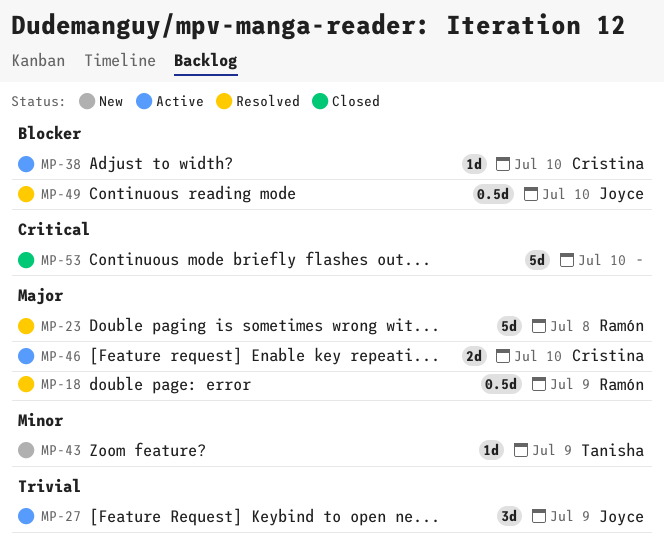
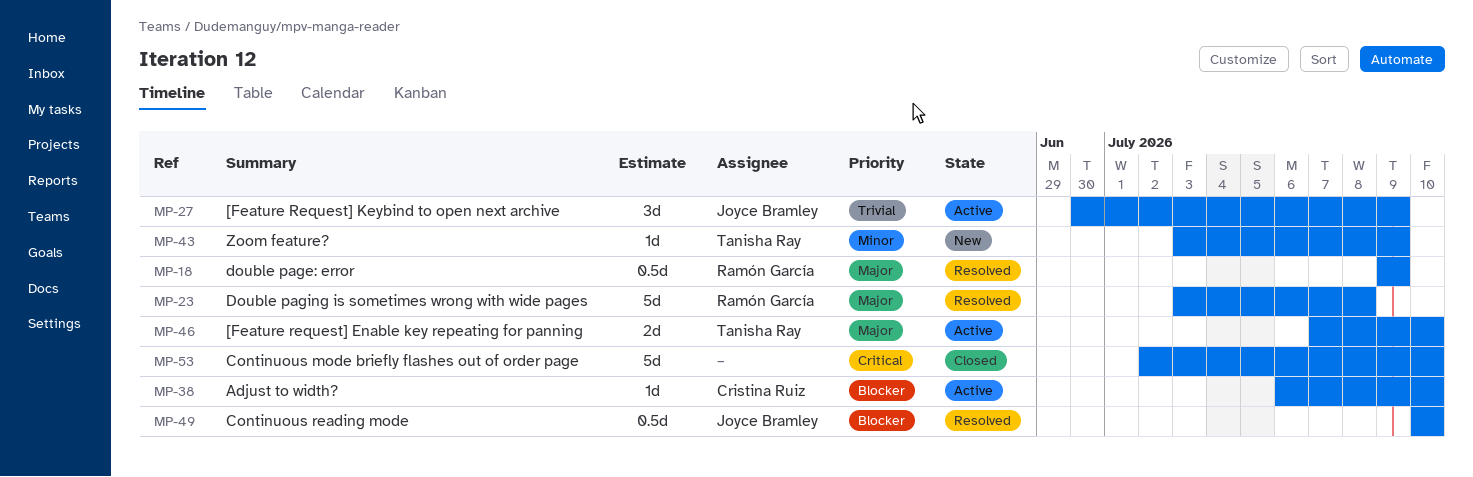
MP-46, owner: Cristina Ruiz -> Tanisha Ray

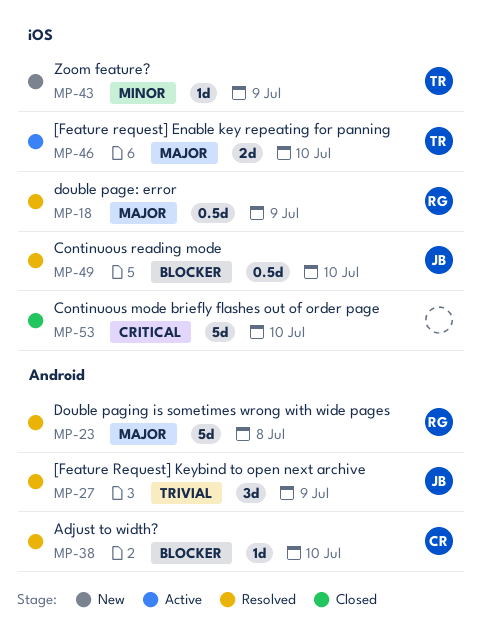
MP-27, status: Active -> Resolved
MP-38, status: Active -> Resolved

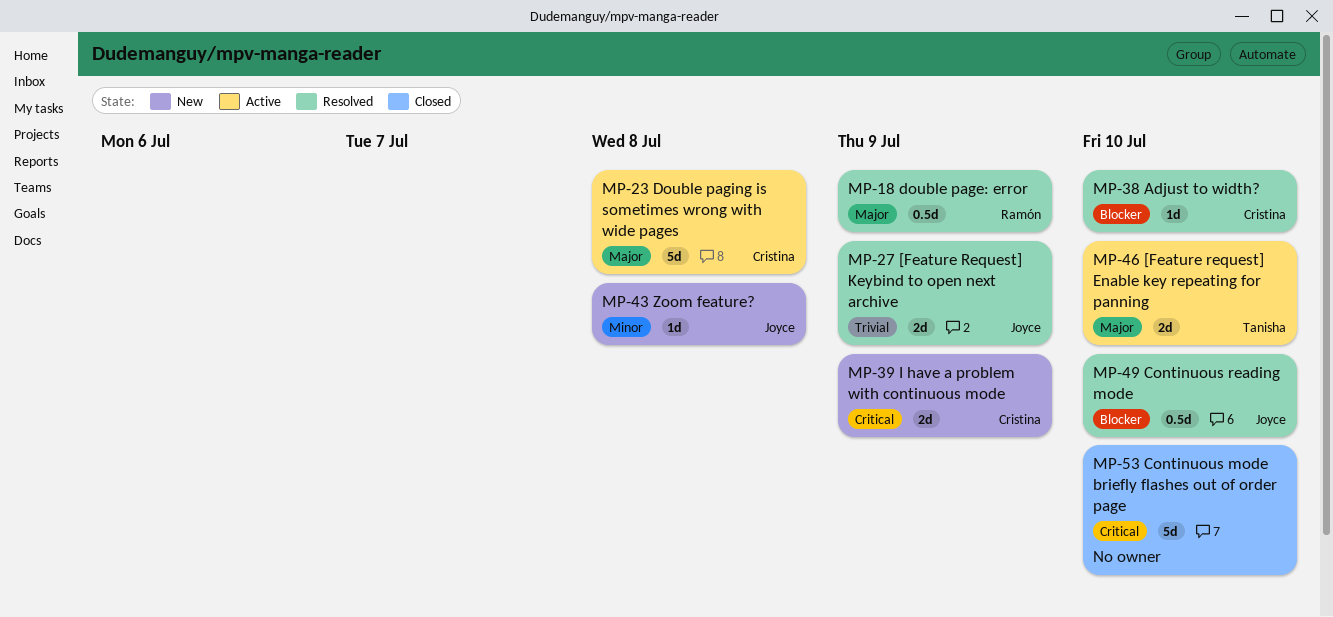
MP-23, status: Resolved -> Active
MP-23, owner: Ramón -> Cristina
MP-27, estimate: 3d -> 2d
MP-39: none -> present
MP-43, owner: Tanisha -> Joyce
MP-43, due: Jul 9 -> Jul 8

